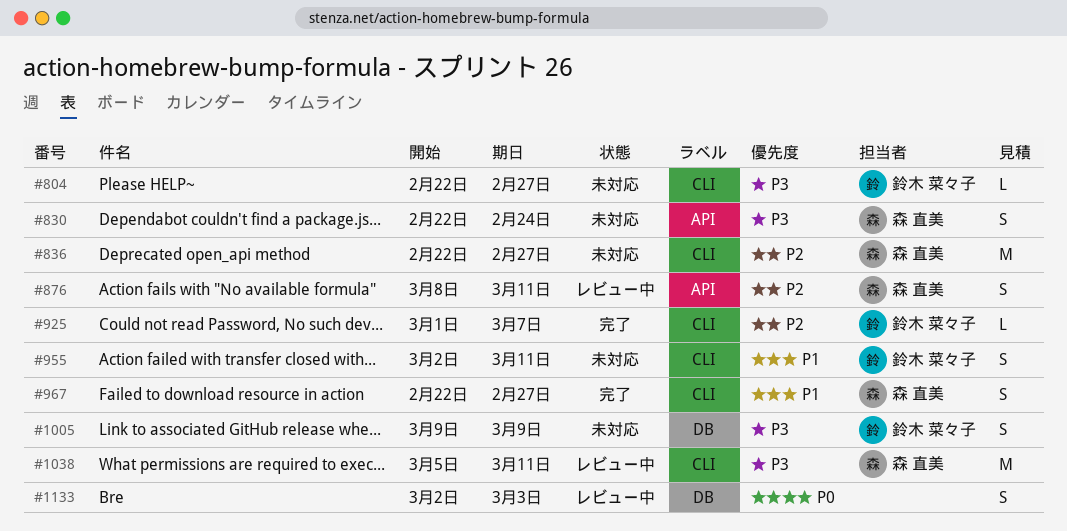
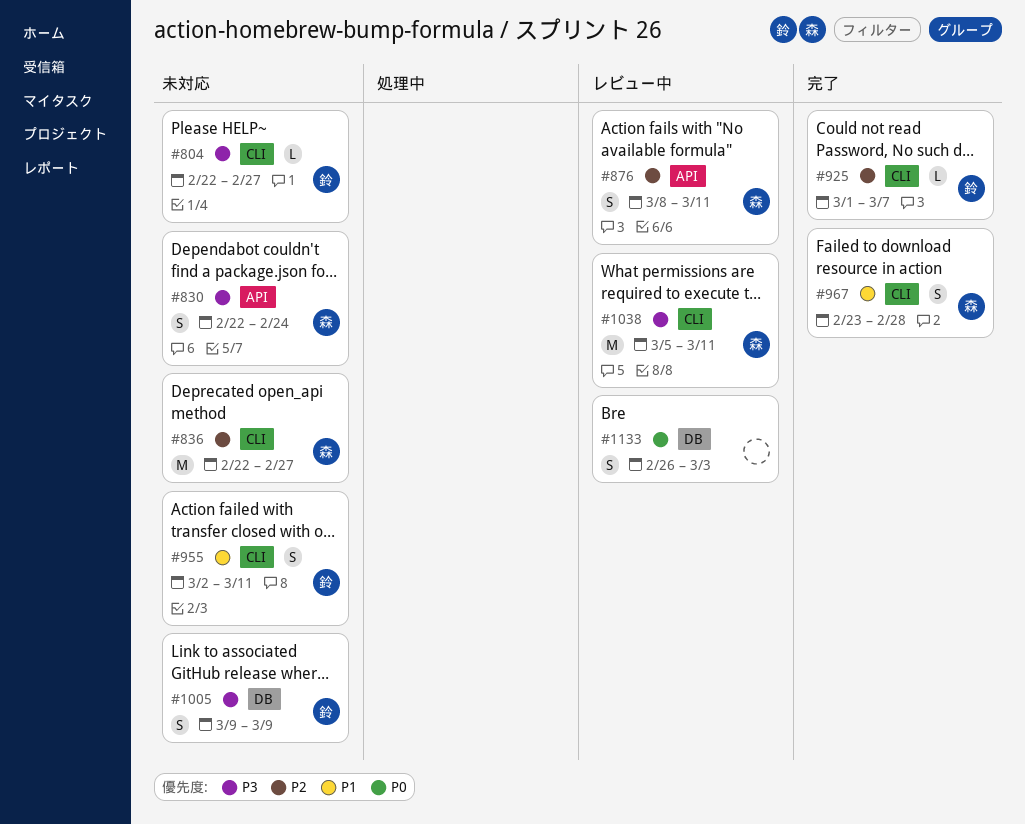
#967, start: Feb 22 -> Feb 23
#967, due: Feb 27 -> Feb 28
#1133, start: Mar 2 -> Feb 26

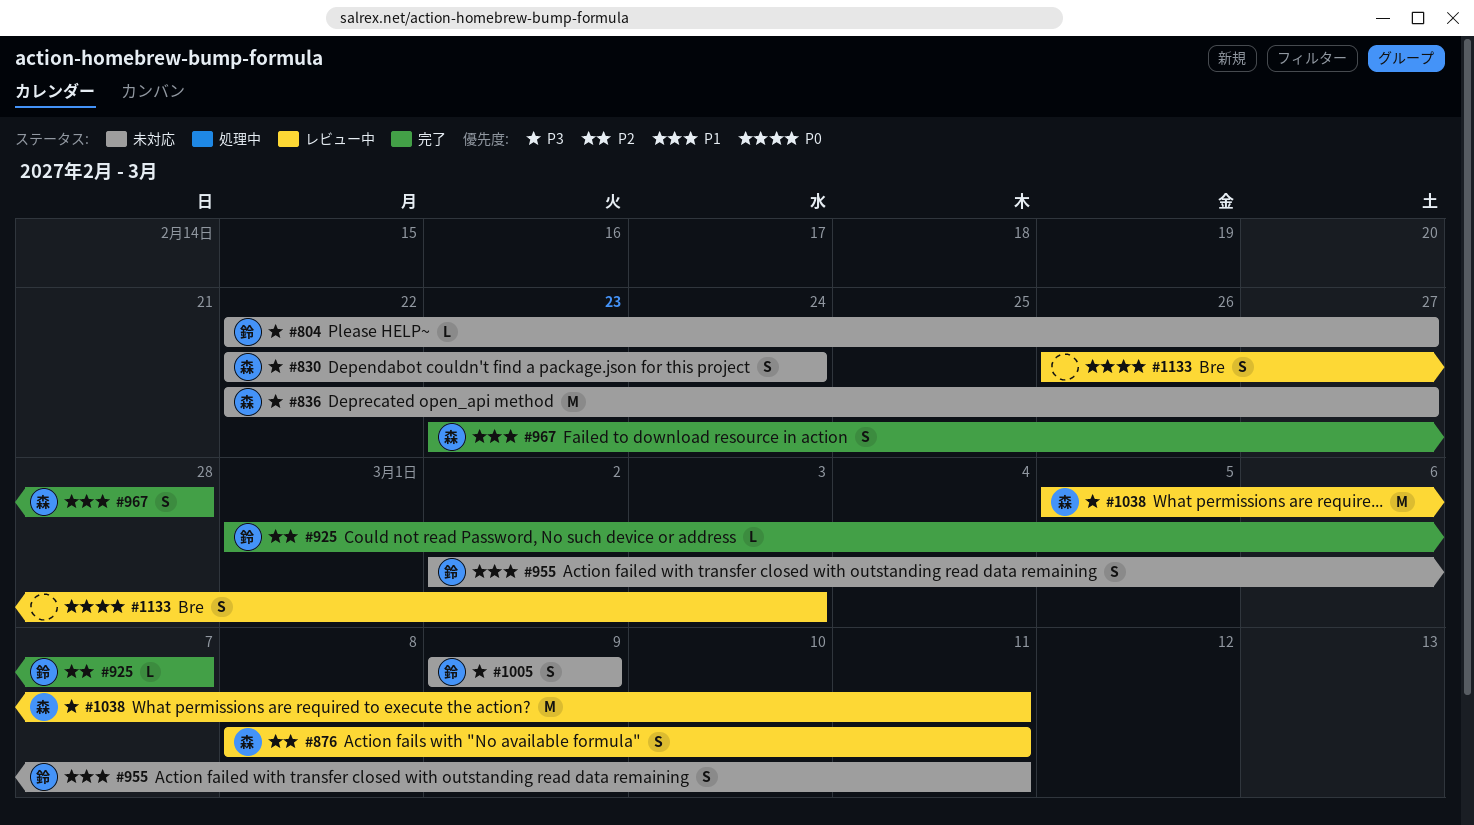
#836, priority: P2 -> P3

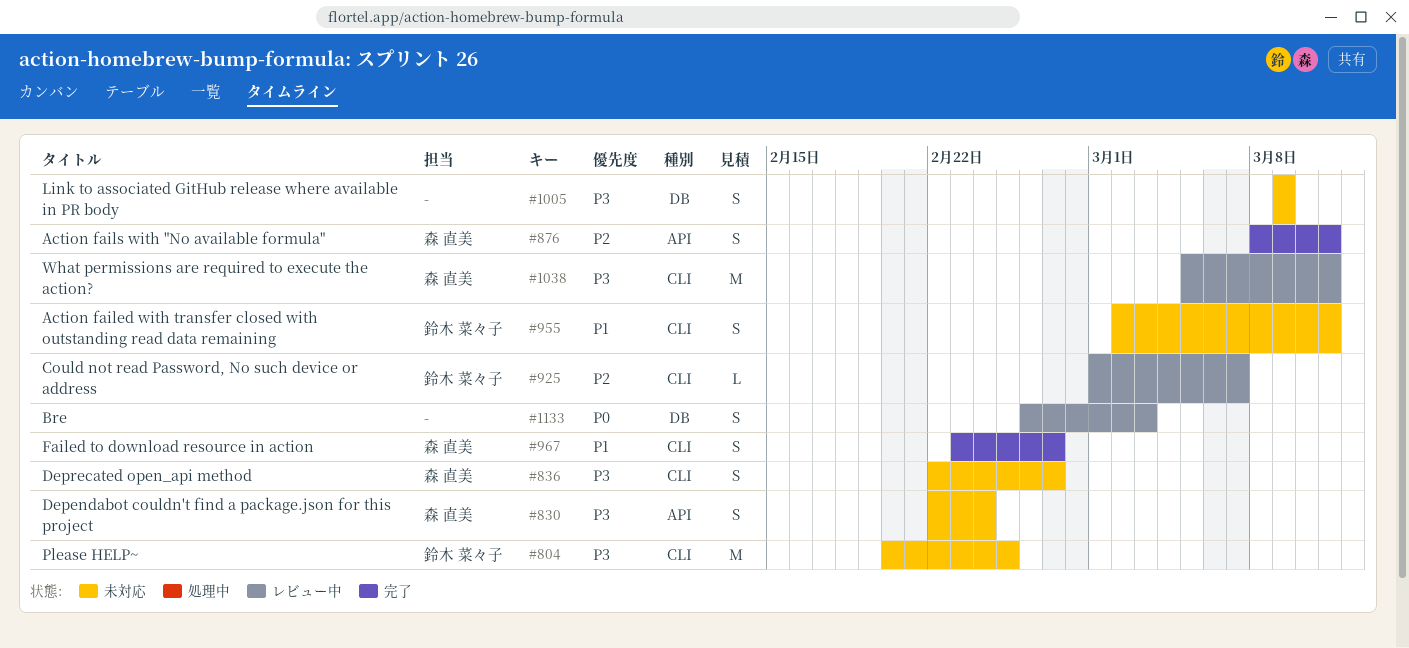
#804, estimate: L -> M
#804, start: Feb 22 -> Feb 20
#804, due: Feb 27 -> Feb 25
#836, estimate: M -> S
#876, status: レビュー中 -> 完了
#925, status: 完了 -> レビュー中
#967, due: Feb 28 -> Feb 27
#1005, owner: 鈴木 菜々子 -> none

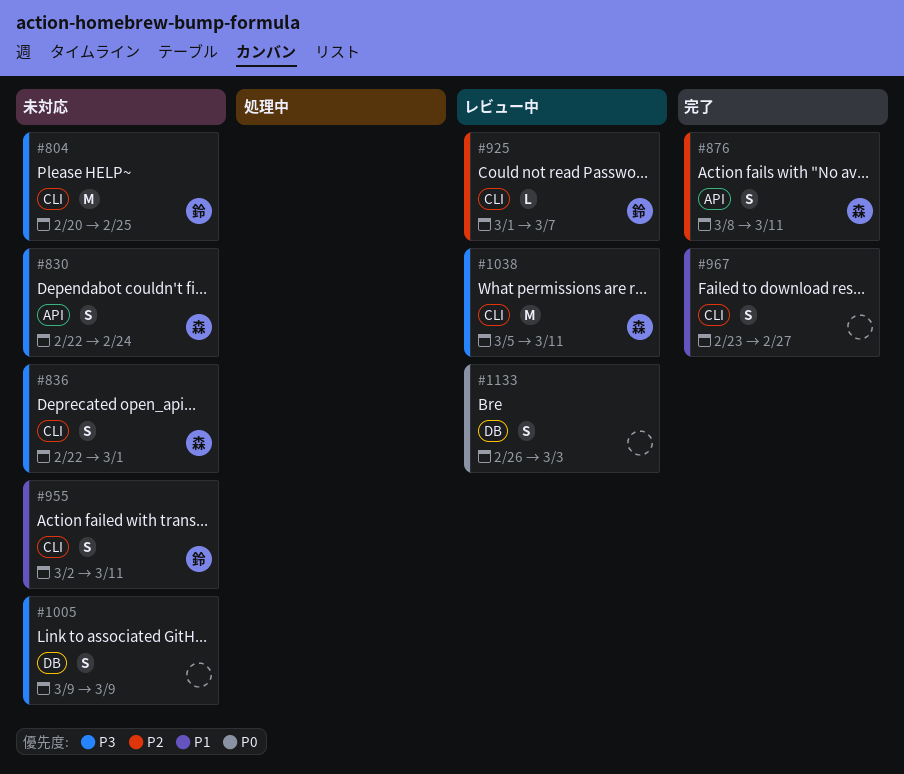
#836, due: Feb 27 -> Mar 1
#967, owner: 森 直美 -> none

